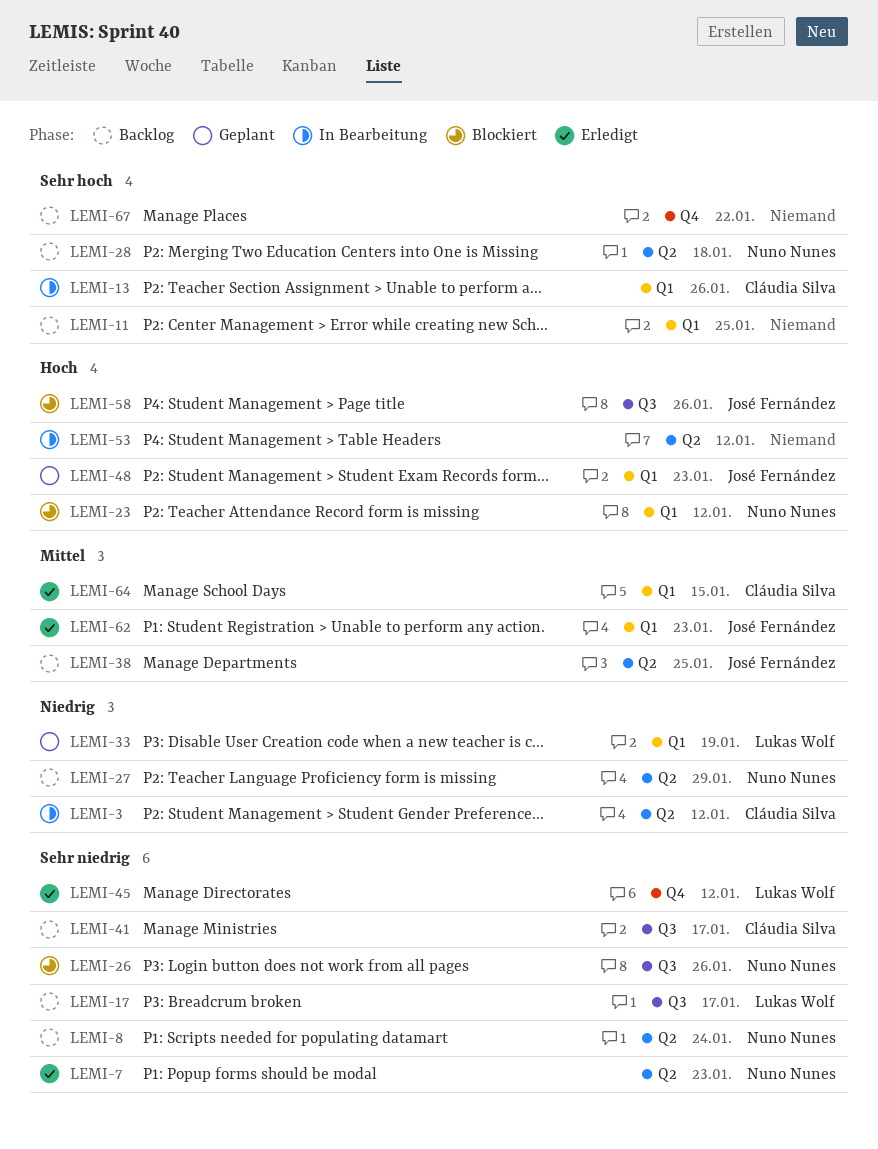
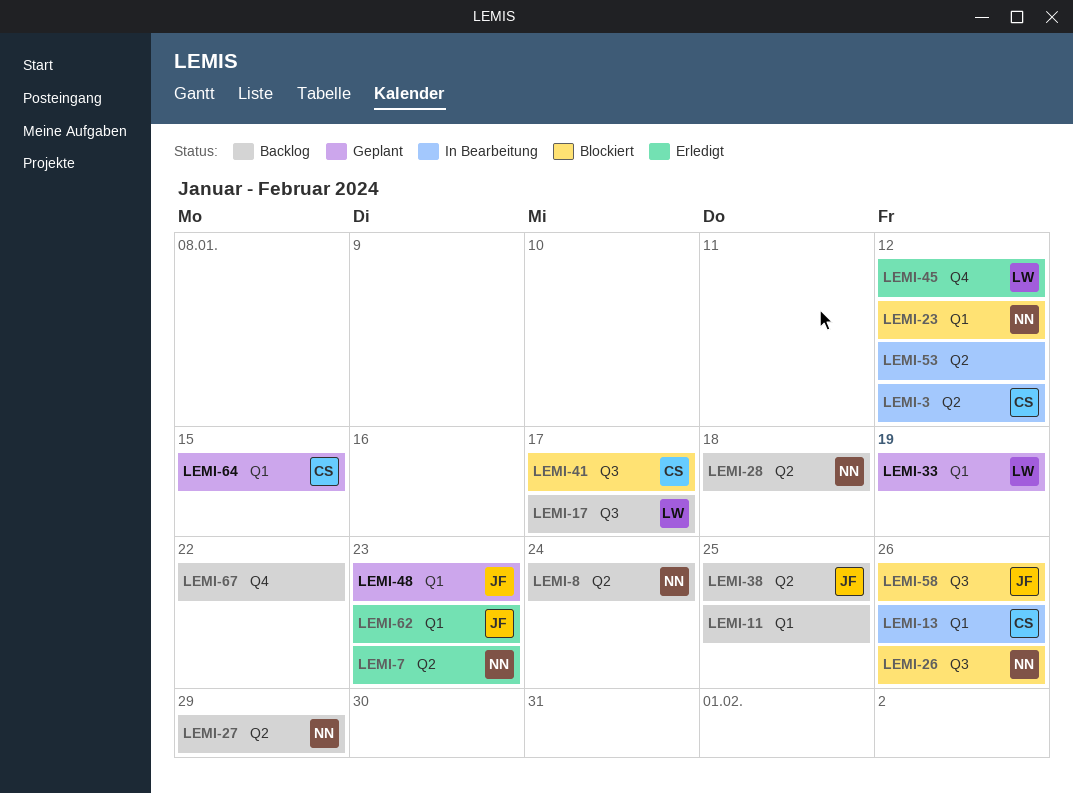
LEMI-41, status: Backlog -> Blockiert
LEMI-64, status: Erledigt -> Geplant

